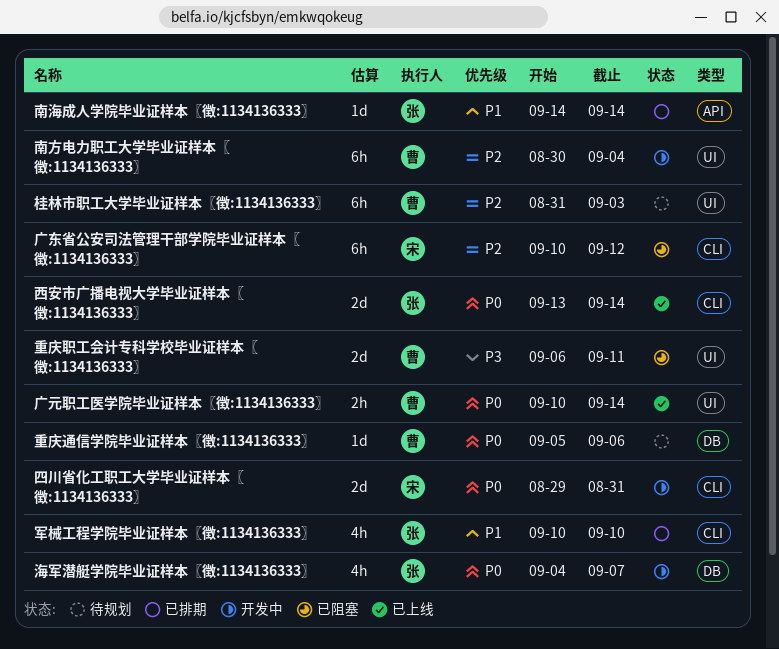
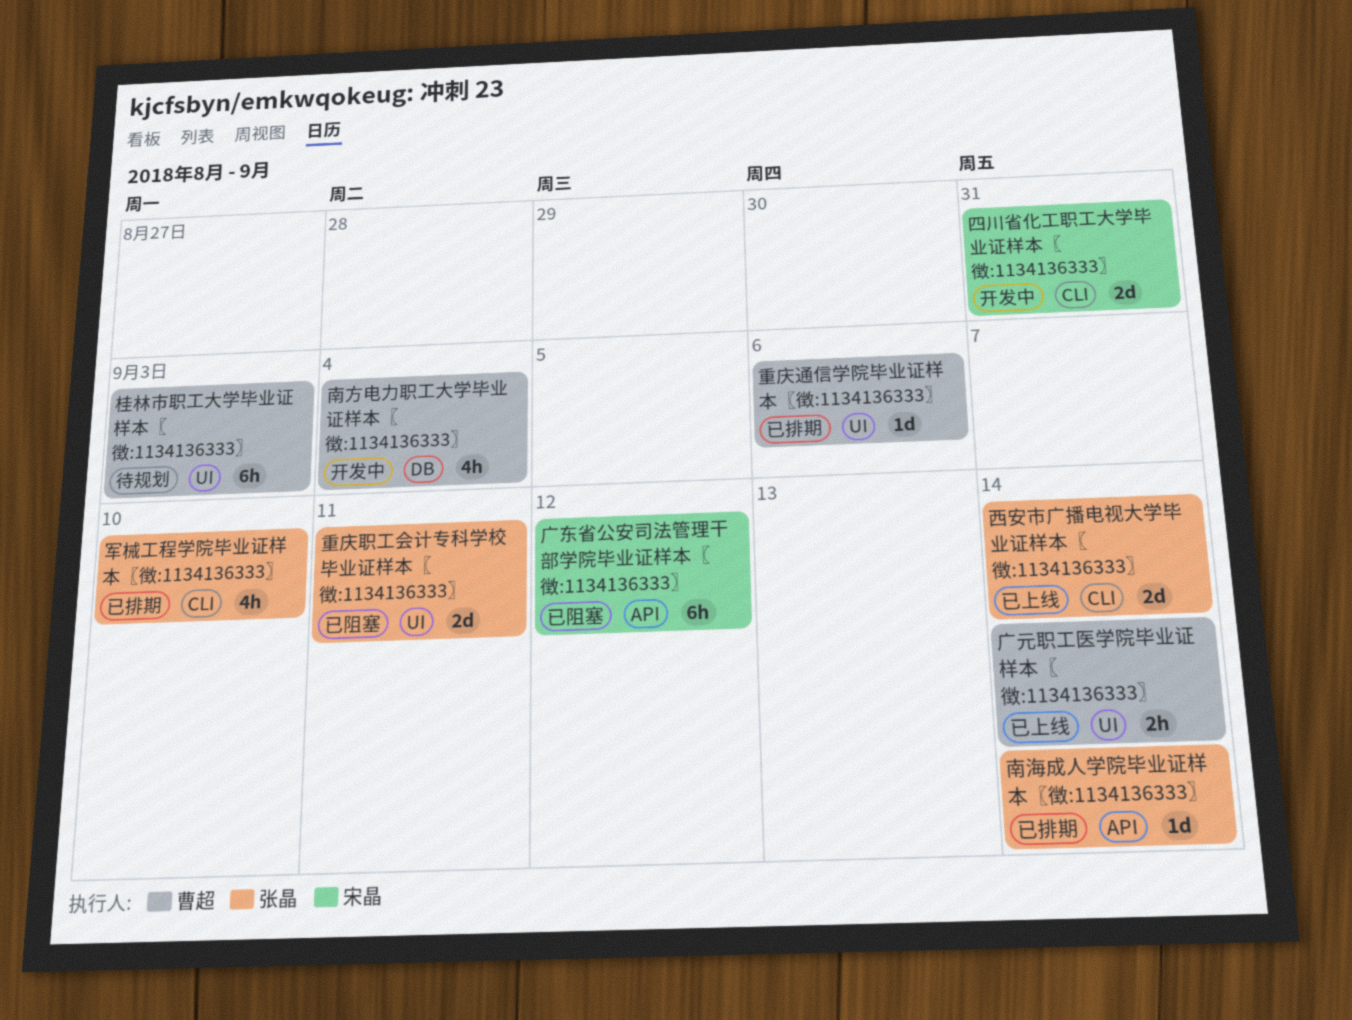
南方电力职工大学毕业证样本〖徴:1134136333〗, label: UI -> DB
南方电力职工大学毕业证样本〖徴:1134136333〗, estimate: 6h -> 4h
广东省公安司法管理干部学院毕业证样本〖徴:1134136333〗, label: CLI -> API
海军潜艇学院毕业证样本〖徴:1134136333〗: present -> none
重庆职工会计专科学校毕业证样本〖徴:1134136333〗, owner: 曹超 -> 张晶
重庆通信学院毕业证样本〖徴:1134136333〗, status: 待规划 -> 已排期
重庆通信学院毕业证样本〖徴:1134136333〗, label: DB -> UI

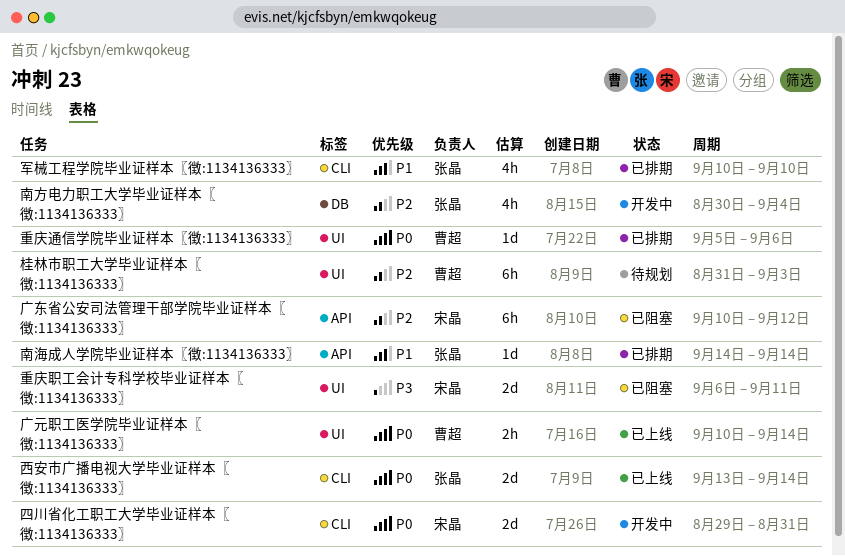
南方电力职工大学毕业证样本〖徴:1134136333〗, owner: 曹超 -> 张晶
重庆职工会计专科学校毕业证样本〖徴:1134136333〗, owner: 张晶 -> 宋晶

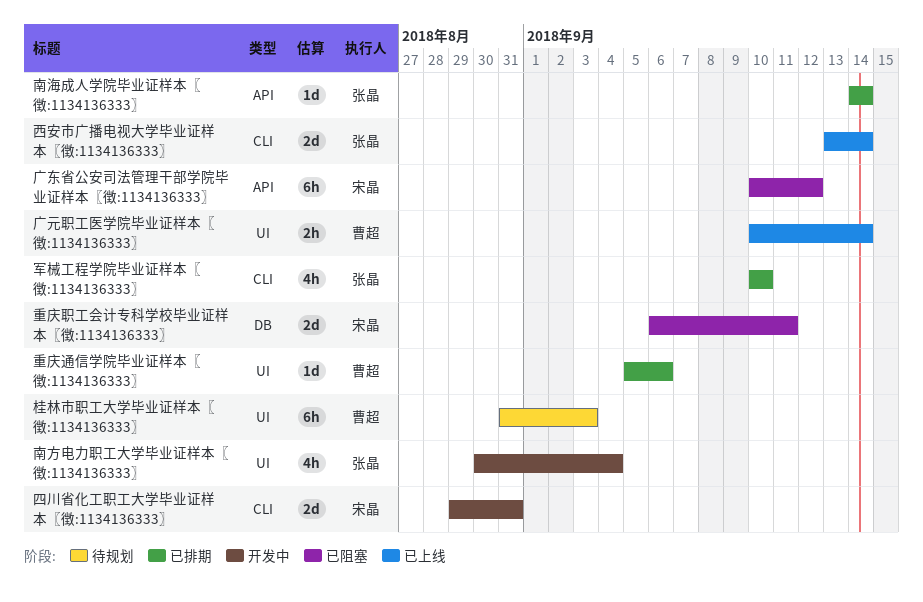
南方电力职工大学毕业证样本〖徴:1134136333〗, label: DB -> UI
重庆职工会计专科学校毕业证样本〖徴:1134136333〗, label: UI -> DB

